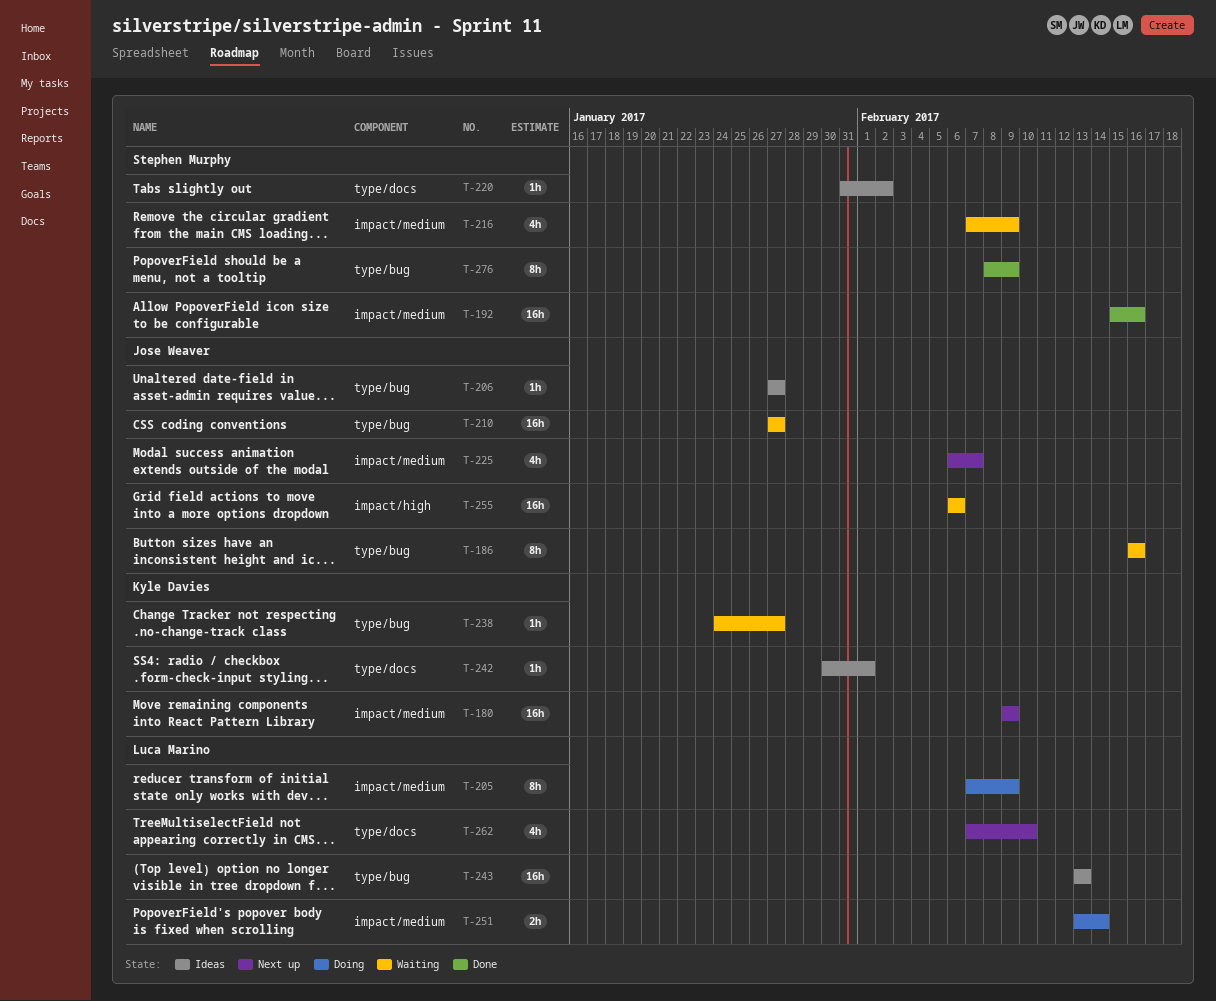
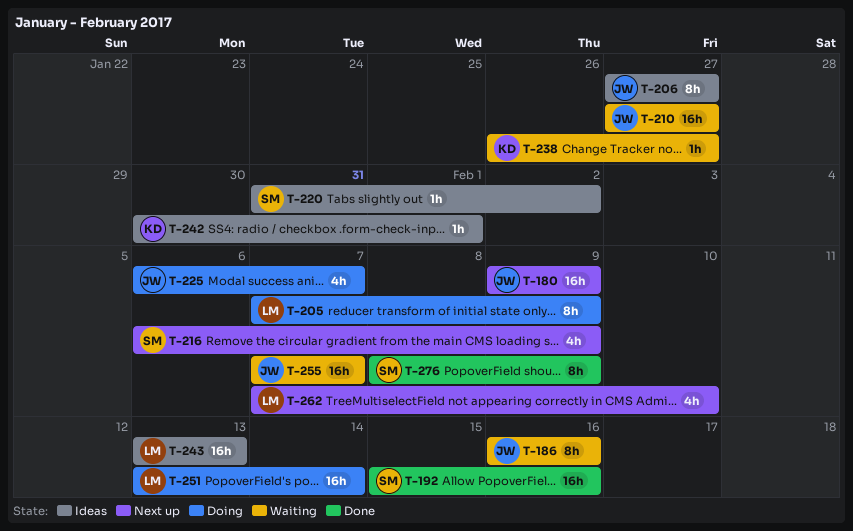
T-180, owner: Kyle Davies -> Jose Weaver
T-206, estimate: 1h -> 8h
T-216, status: Waiting -> Next up
T-216, start: Feb 7 -> Feb 6
T-225, status: Next up -> Doing
T-238, start: Jan 24 -> Jan 26
T-251, estimate: 2h -> 16h
T-255, start: Feb 6 -> Feb 7
T-255, due: Feb 6 -> Feb 7

